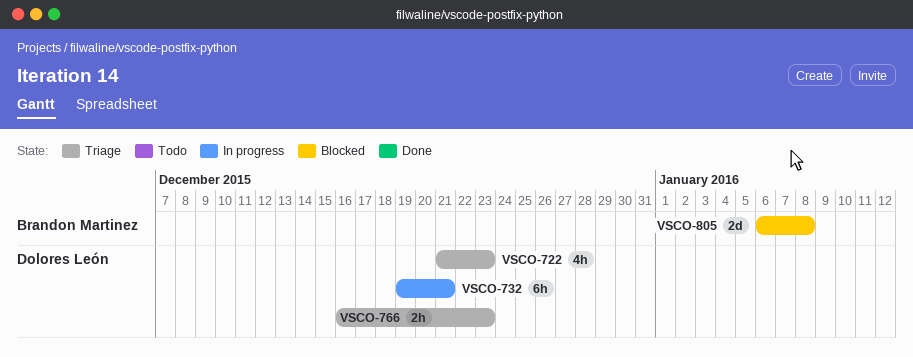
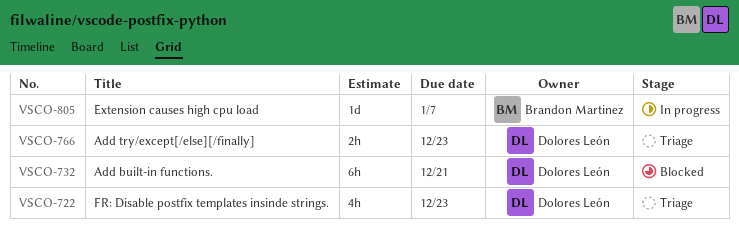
VSCO-732, status: In progress -> Blocked
VSCO-805, status: Blocked -> In progress
VSCO-805, estimate: 2d -> 1d
VSCO-805, due: Jan 8 -> Jan 7

